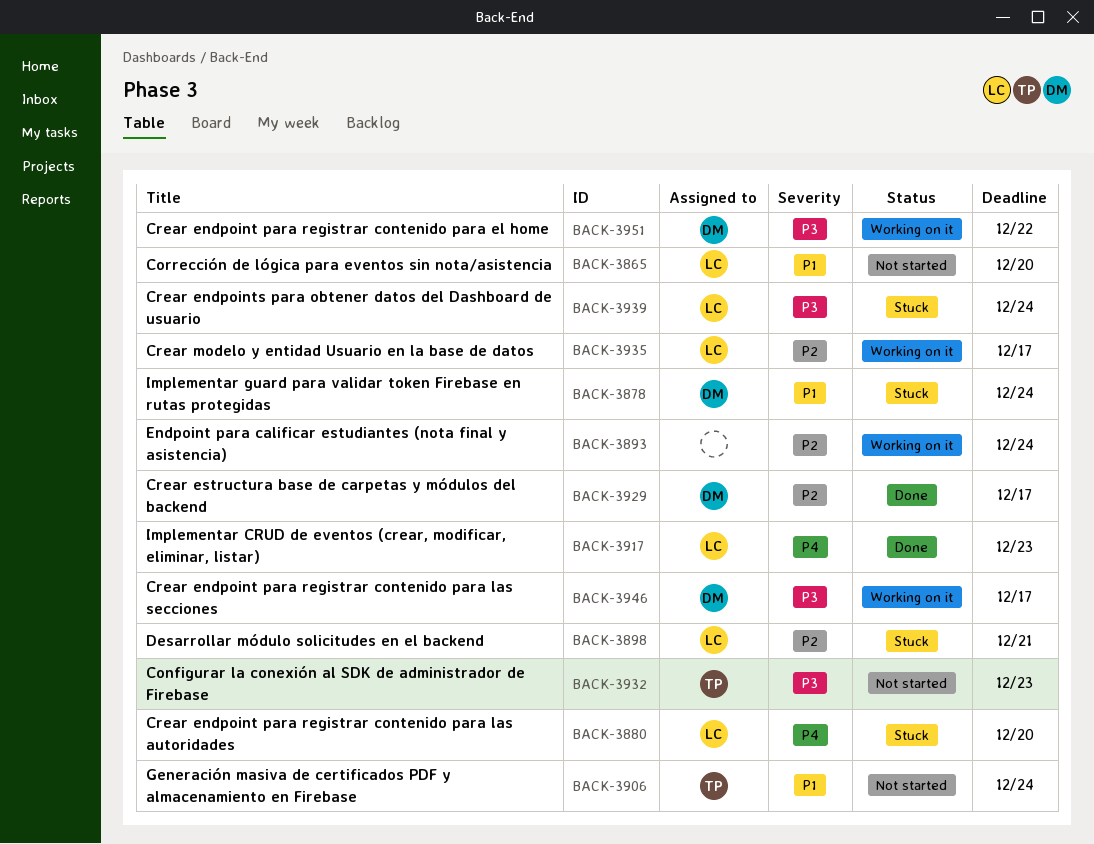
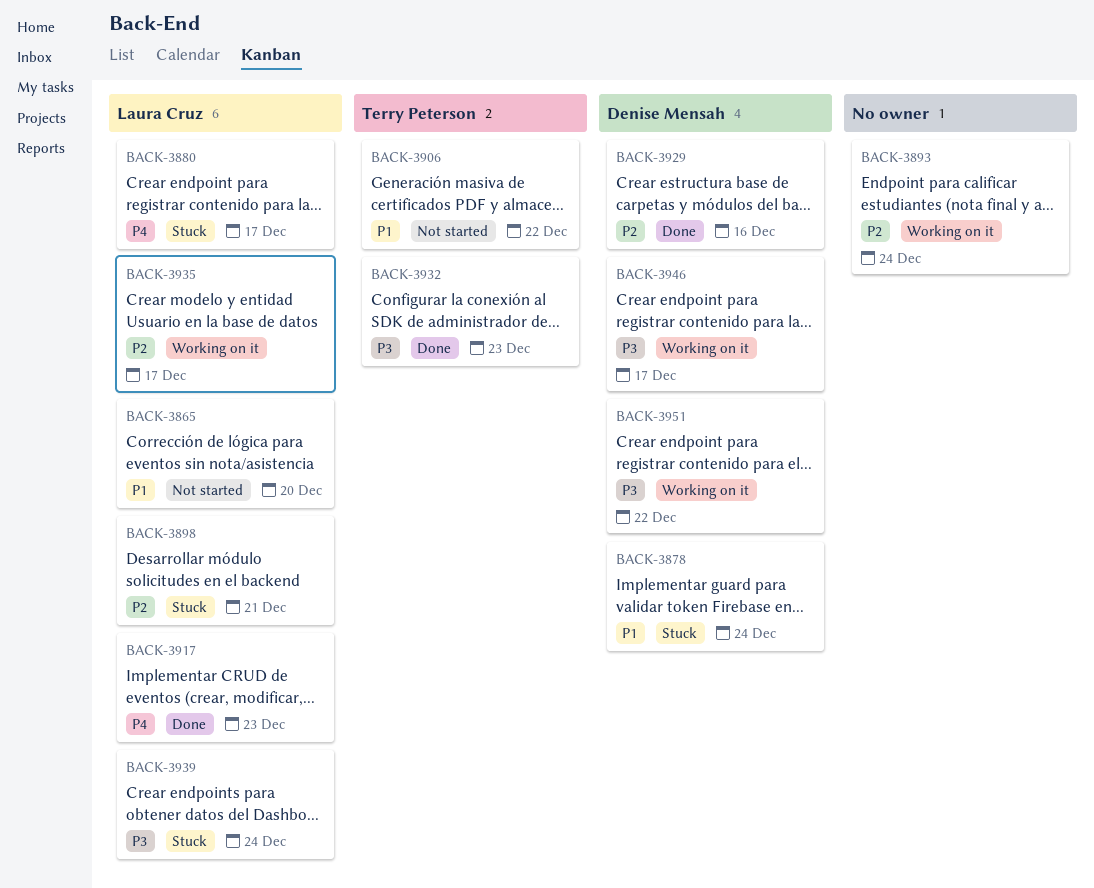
BACK-3880, due: Dec 20 -> Dec 17
BACK-3906, due: Dec 24 -> Dec 22
BACK-3929, due: Dec 17 -> Dec 16
BACK-3932, status: Not started -> Done

